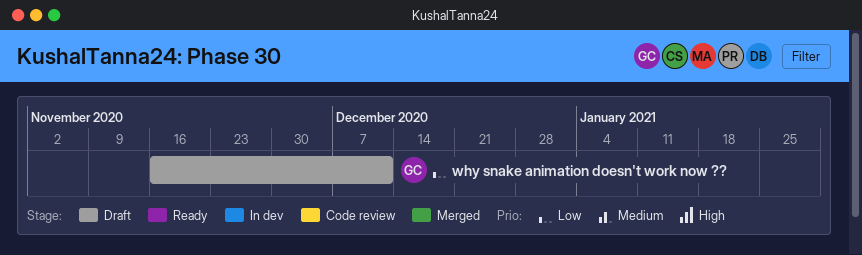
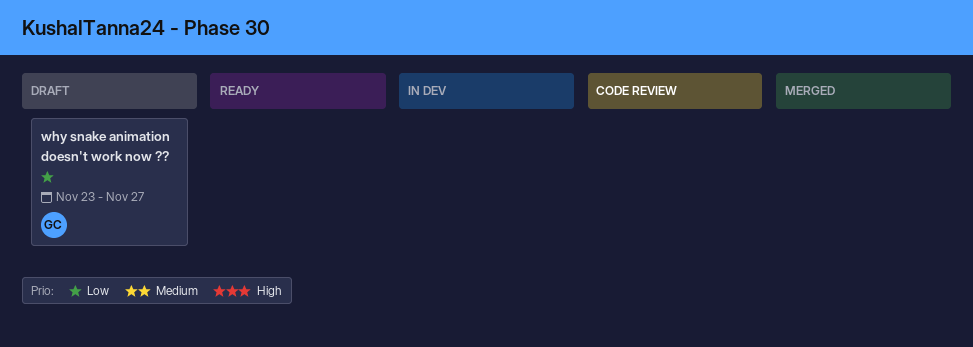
why snake animation doesn't work now ??, start: Nov 16 -> Nov 23
why snake animation doesn't work now ??, due: Dec 11 -> Nov 27

